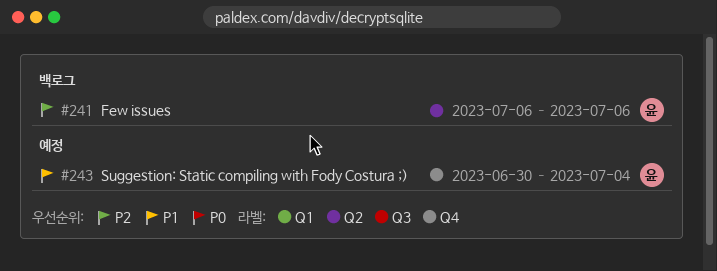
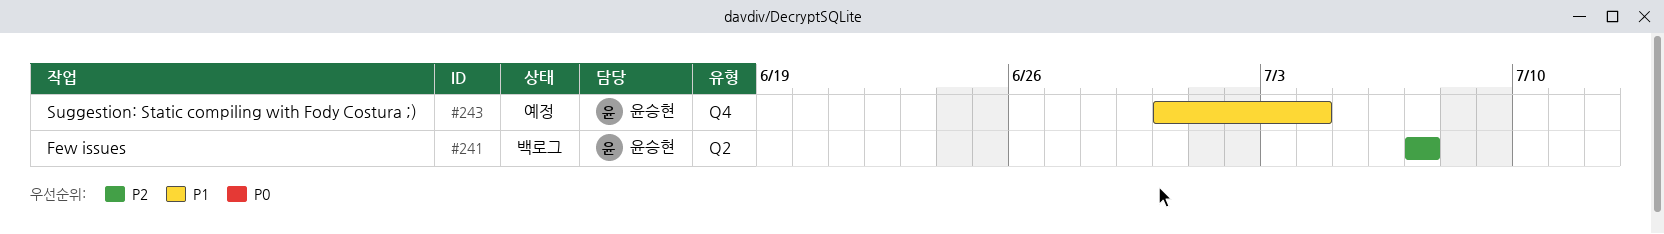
#241, start: Jul 6 -> Jul 7
#241, due: Jul 6 -> Jul 7

